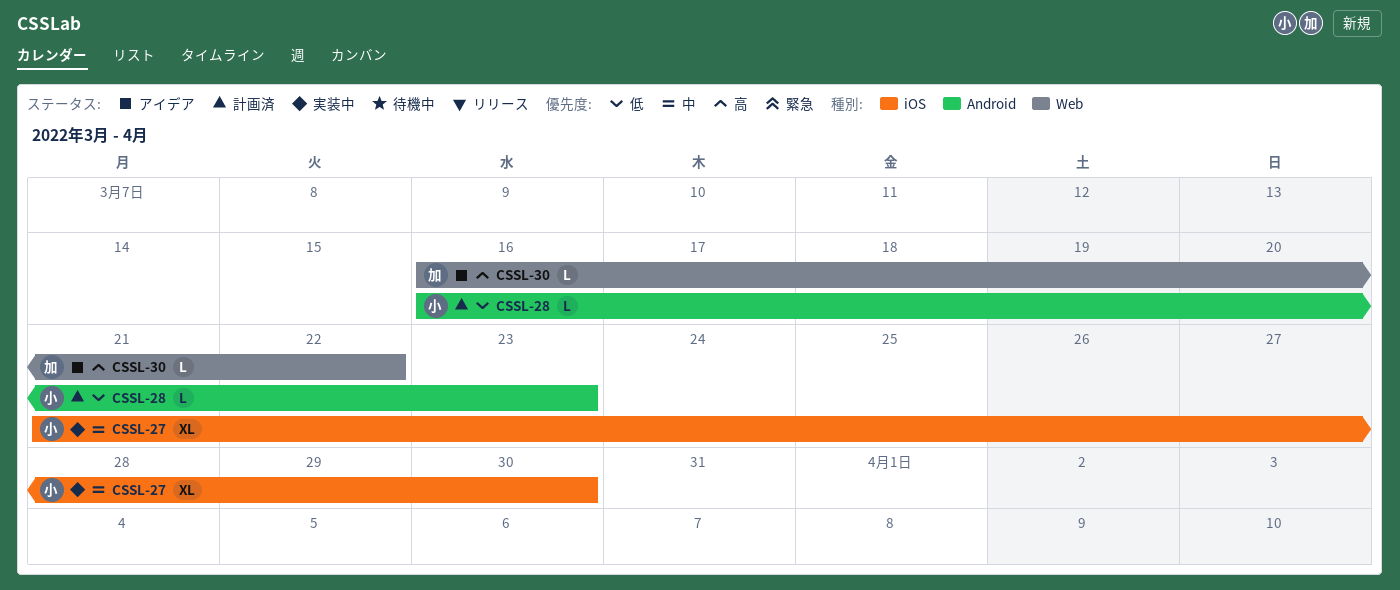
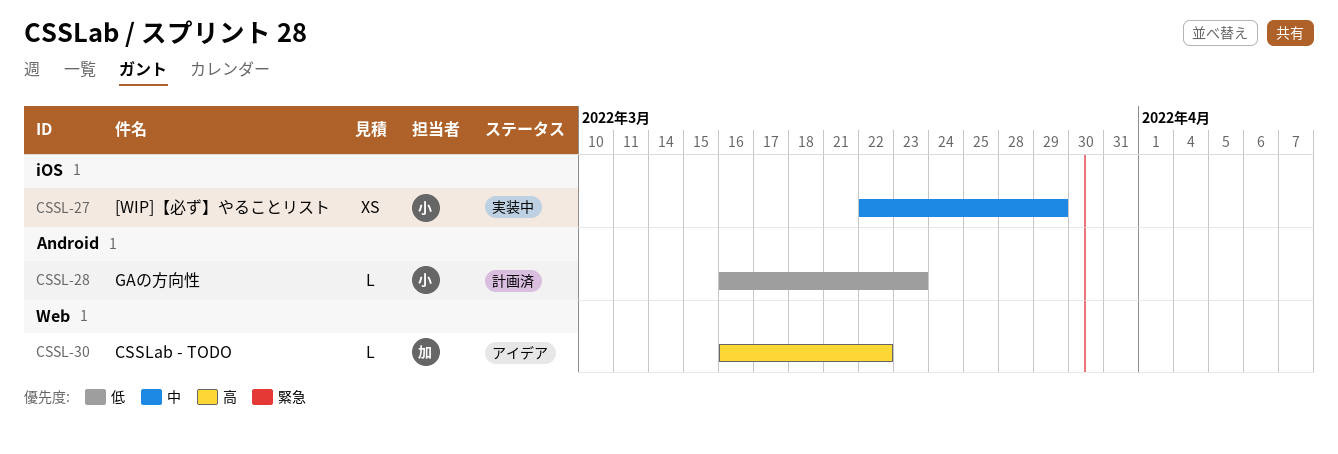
CSSL-27, estimate: XL -> XS
CSSL-27, start: Mar 21 -> Mar 22
CSSL-27, due: Mar 30 -> Mar 29

